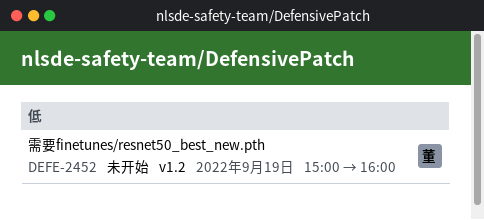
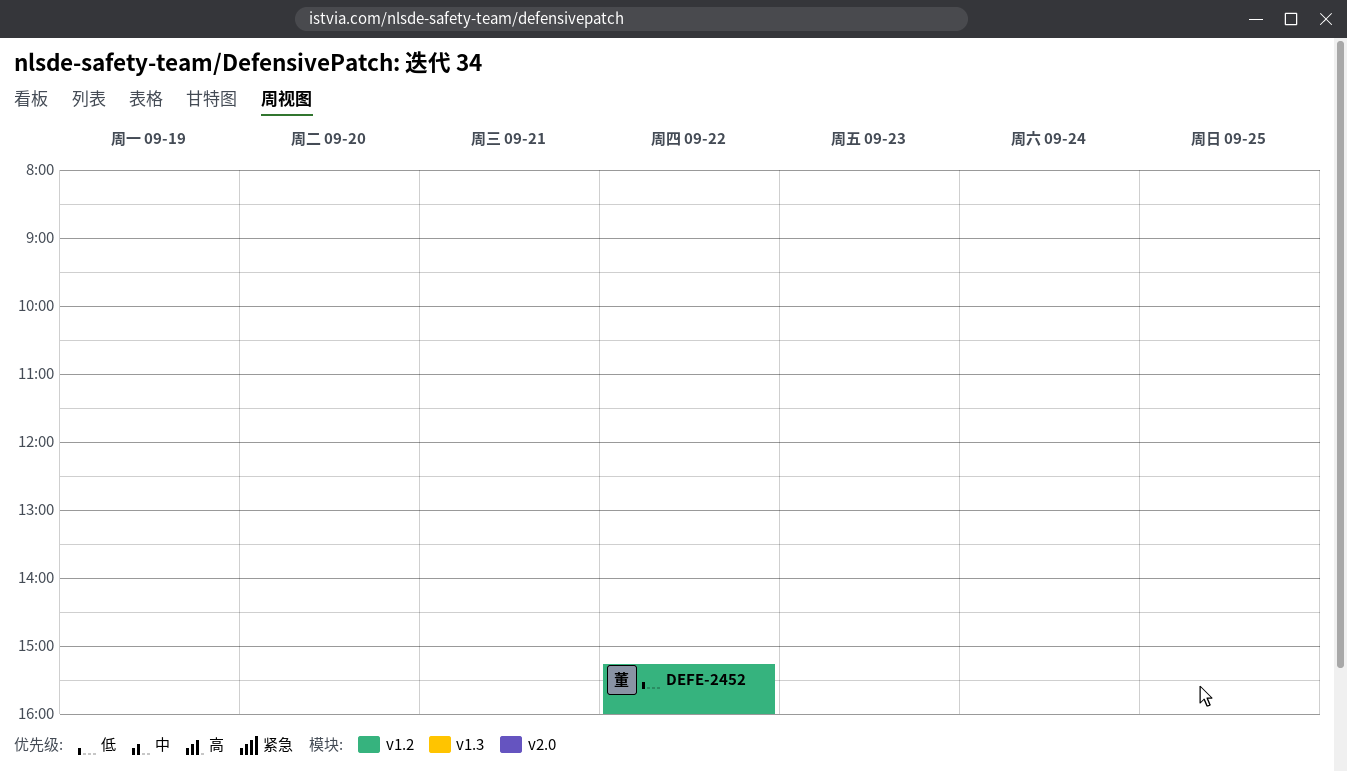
DEFE-2452, day: Sep 19 -> Sep 22
DEFE-2452, begins: 15:00 -> 15:15

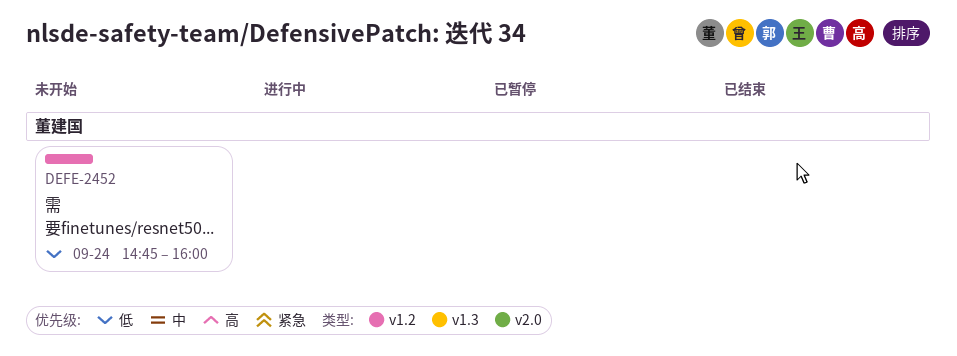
DEFE-2452, day: Sep 22 -> Sep 24
DEFE-2452, begins: 15:15 -> 14:45

